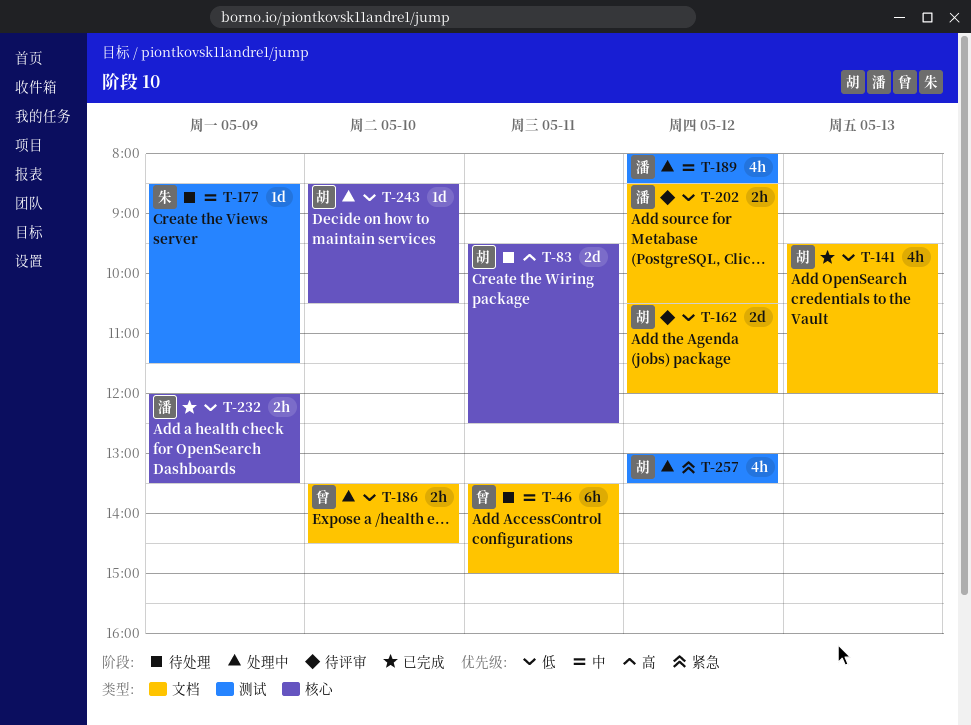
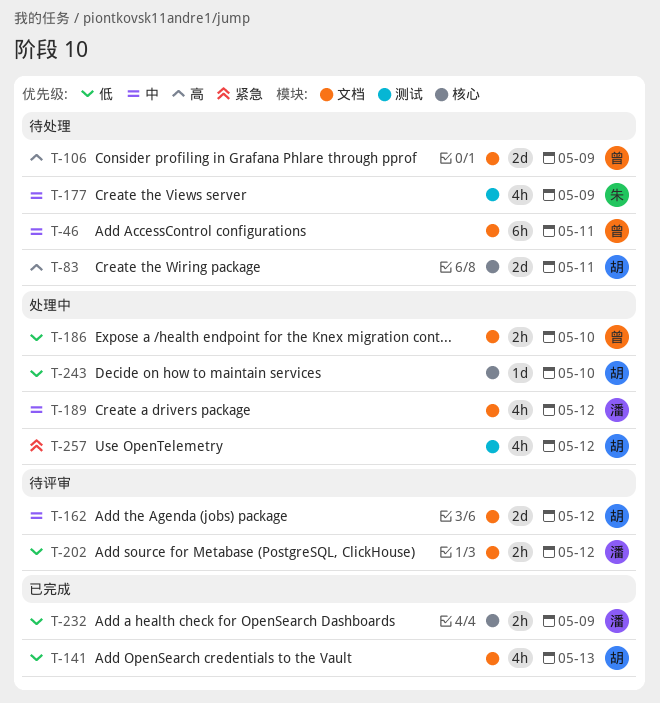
T-106: none -> present
T-162, priority: 低 -> 中
T-177, estimate: 1d -> 4h
T-189, label: 测试 -> 文档

